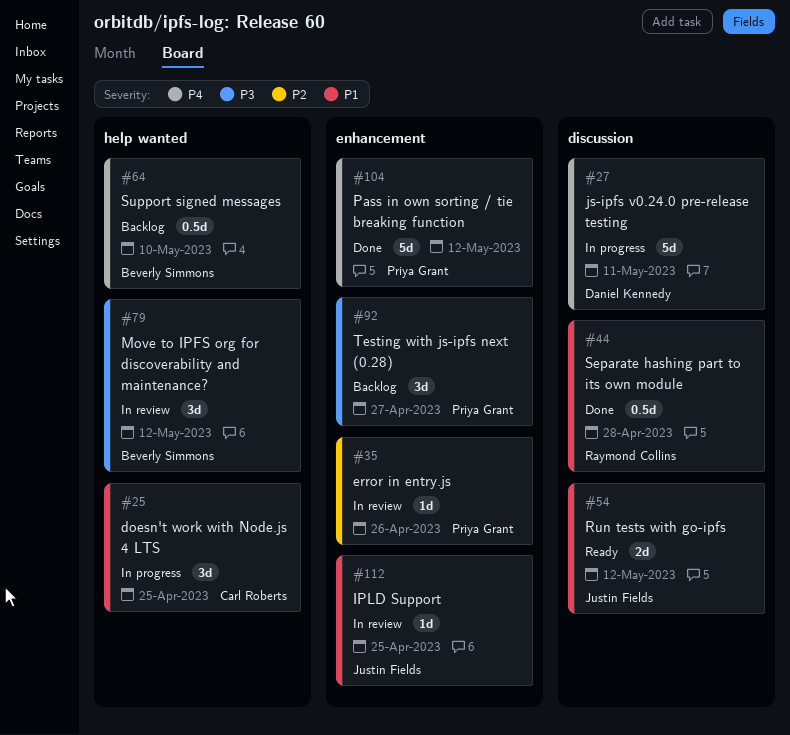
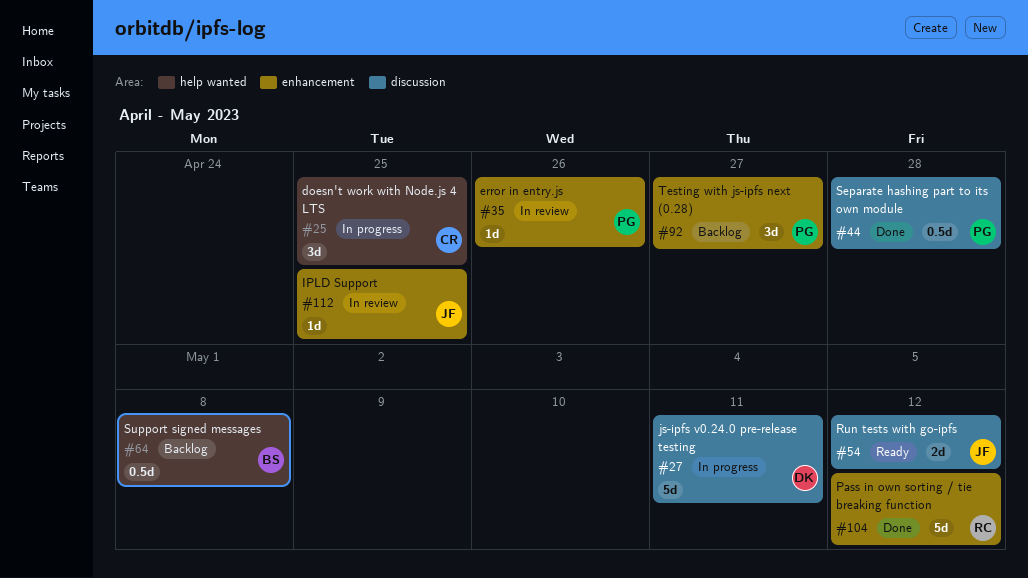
#44, owner: Raymond Collins -> Priya Grant
#64, due: May 10 -> May 8
#79: present -> none
#104, owner: Priya Grant -> Raymond Collins

